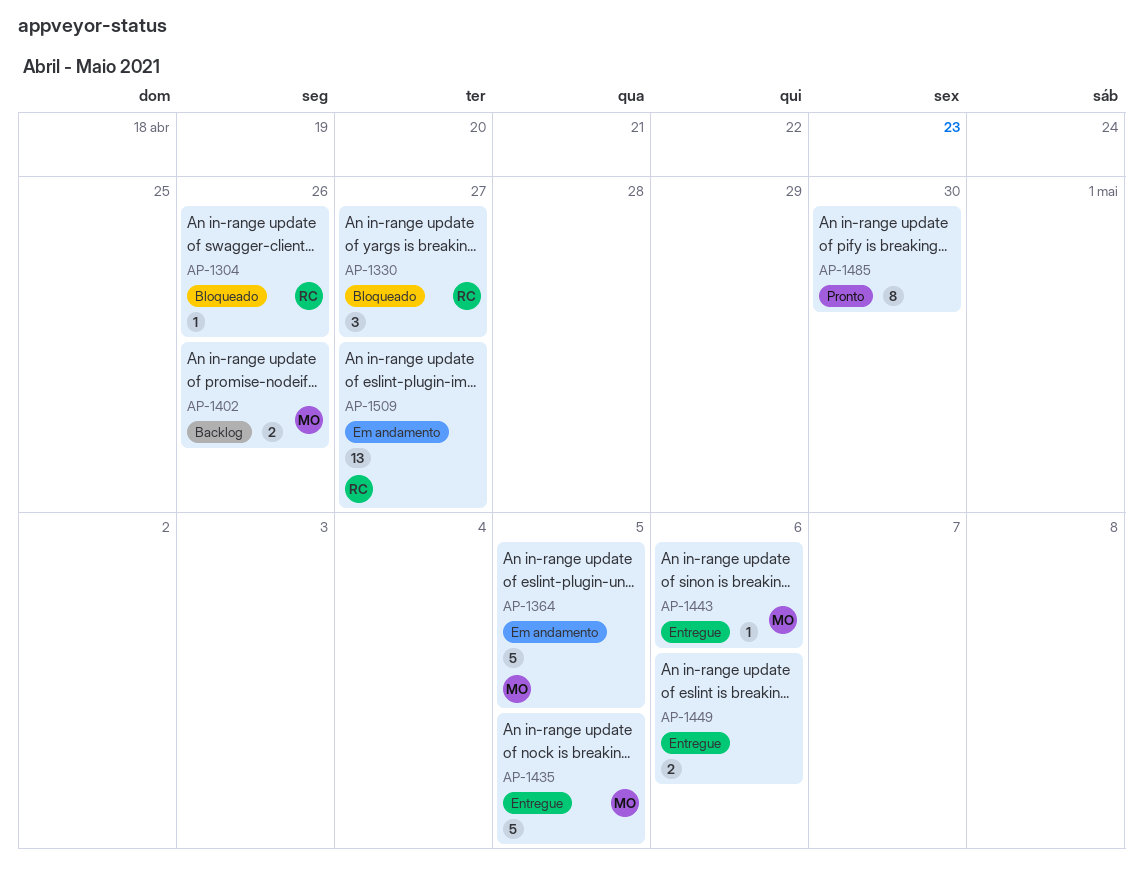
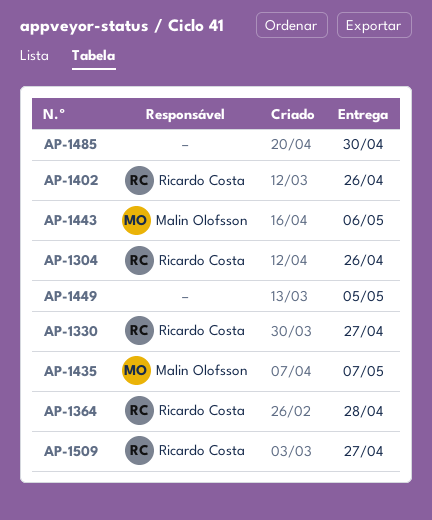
AP-1364, owner: Malin Olofsson -> Ricardo Costa
AP-1364, due: May 5 -> Apr 28
AP-1402, owner: Malin Olofsson -> Ricardo Costa
AP-1435, due: May 5 -> May 7
AP-1449, due: May 6 -> May 5

